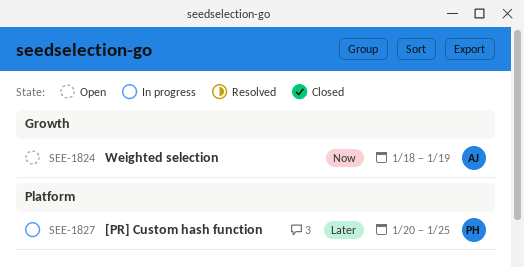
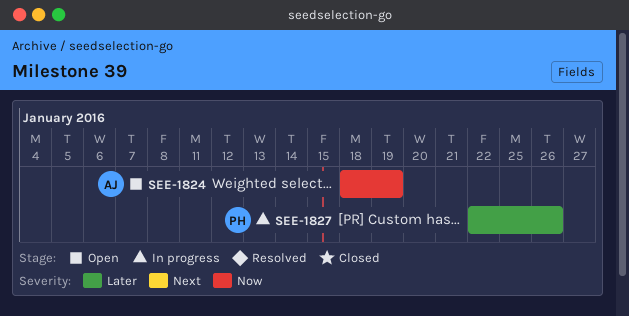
SEE-1827, start: Jan 20 -> Jan 22
SEE-1827, due: Jan 25 -> Jan 26

